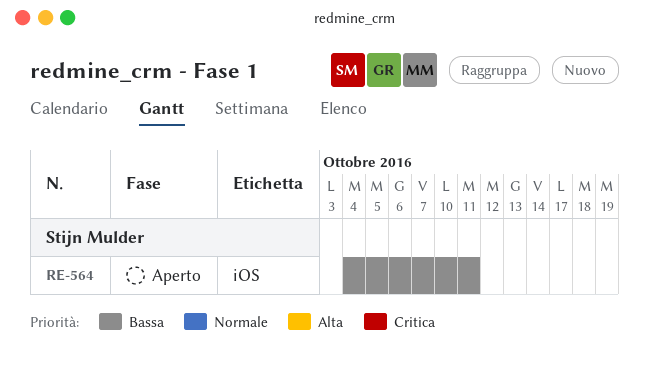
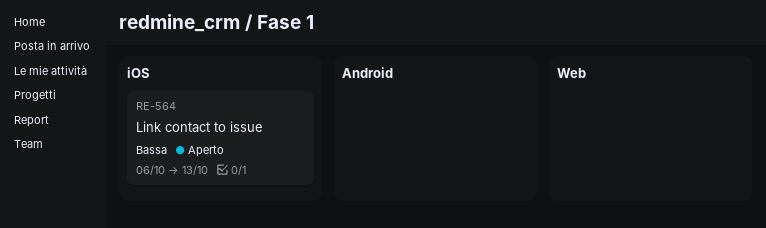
RE-564, start: Oct 4 -> Oct 6
RE-564, due: Oct 11 -> Oct 13

